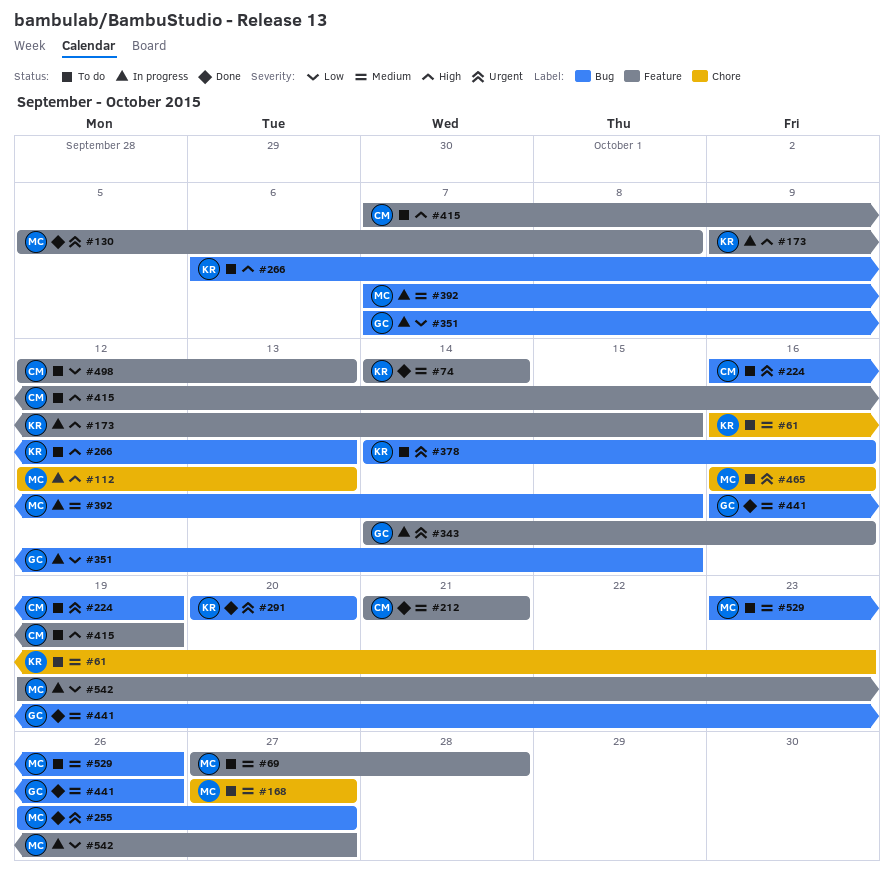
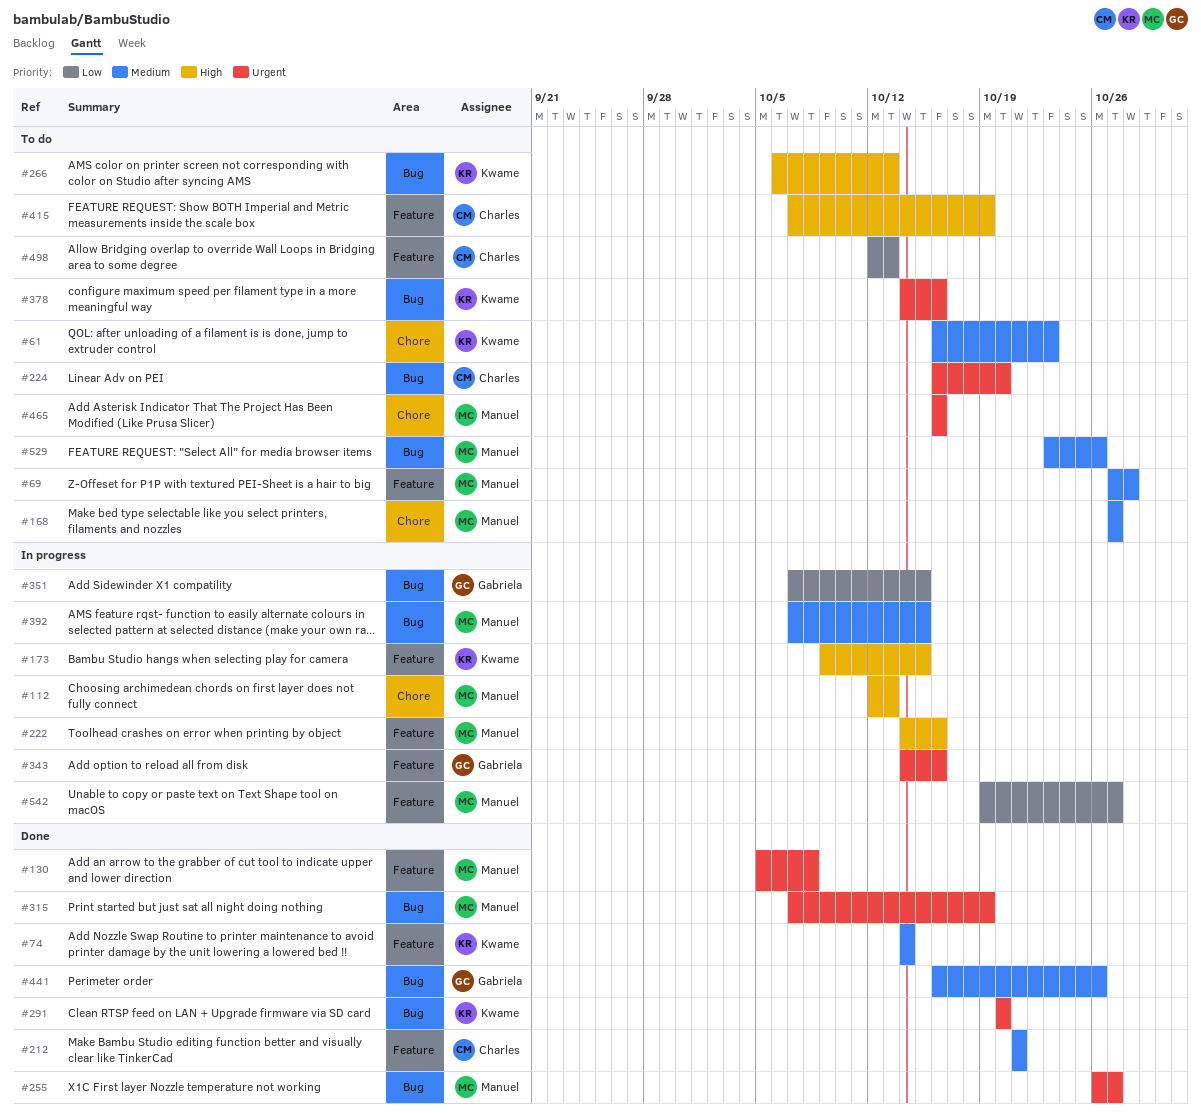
#222: none -> present
#224, due: Oct 19 -> Oct 20
#315: none -> present

